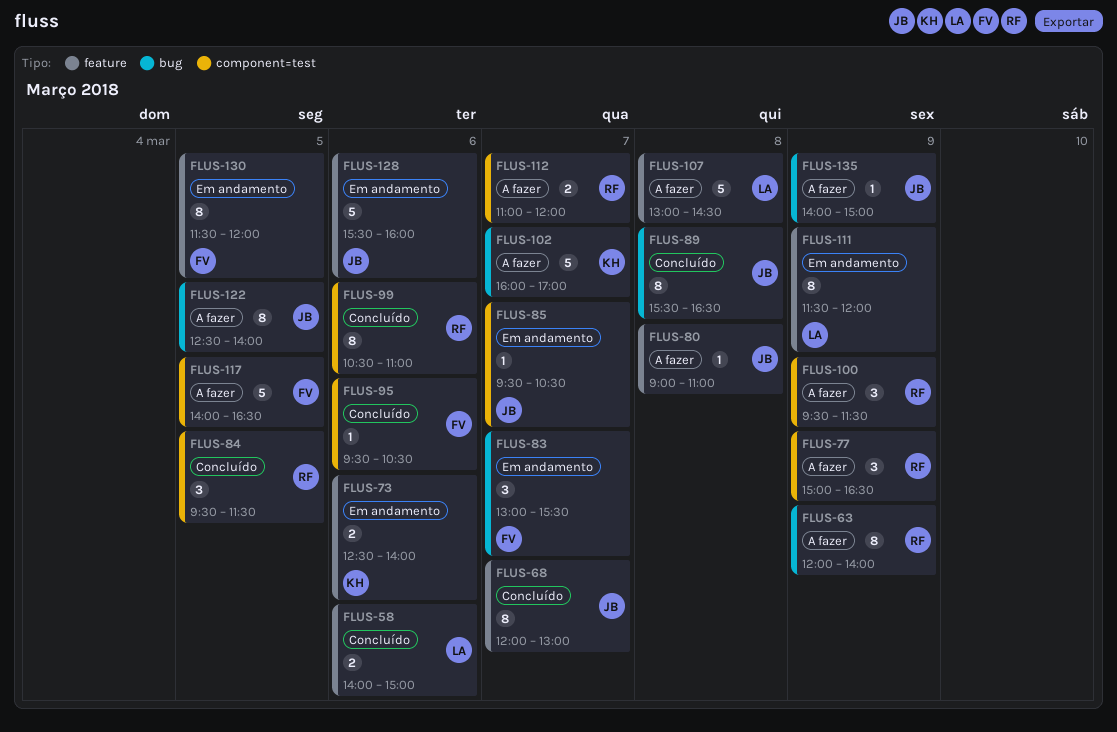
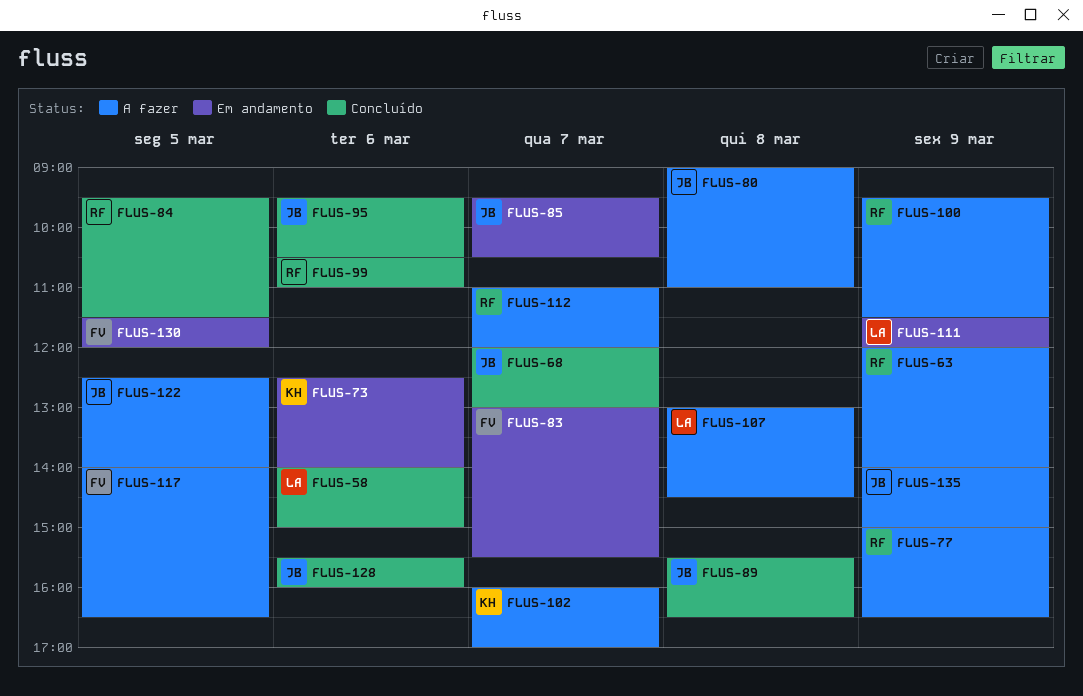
FLUS-95, owner: FV -> JB
FLUS-128, status: Em andamento -> Concluído

